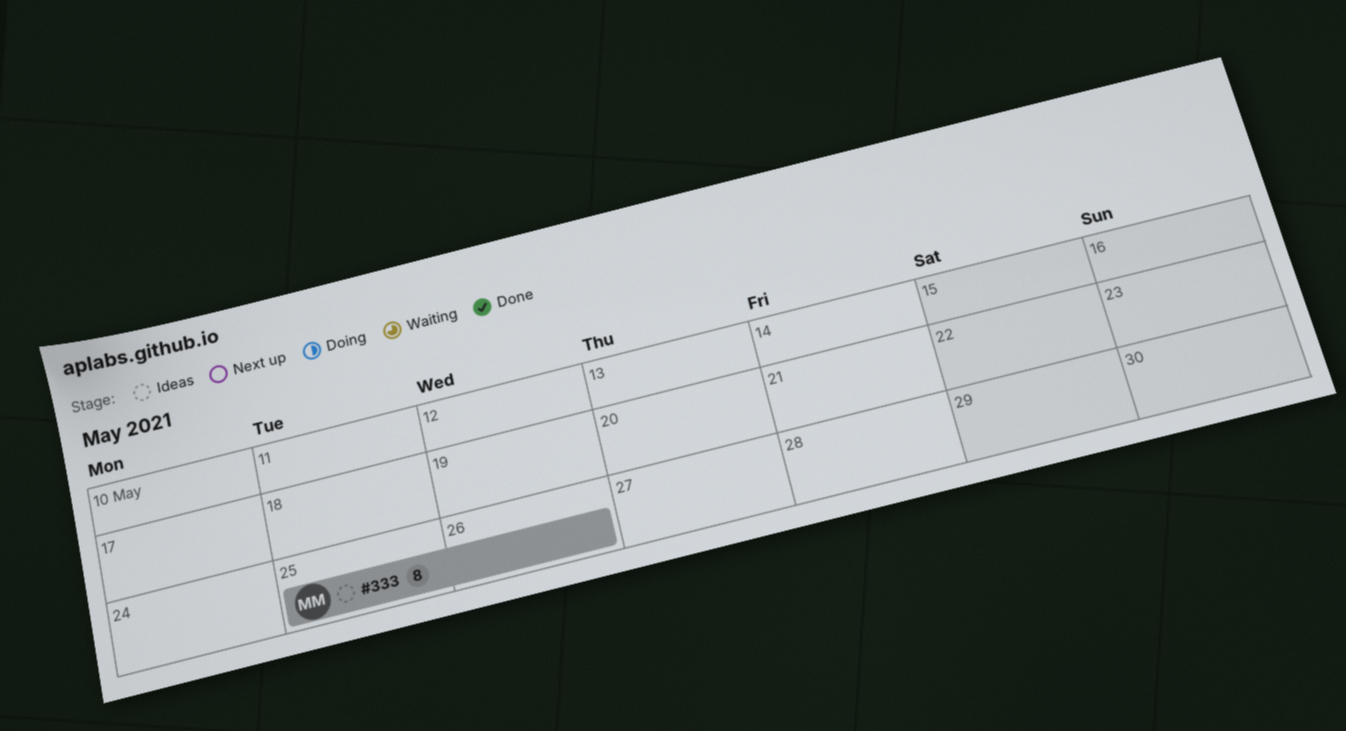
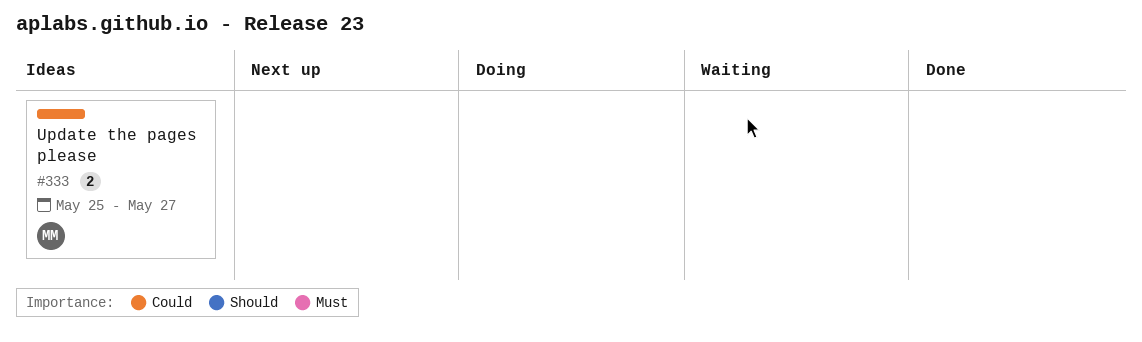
#333, estimate: 8 -> 2
#333, due: May 26 -> May 27

